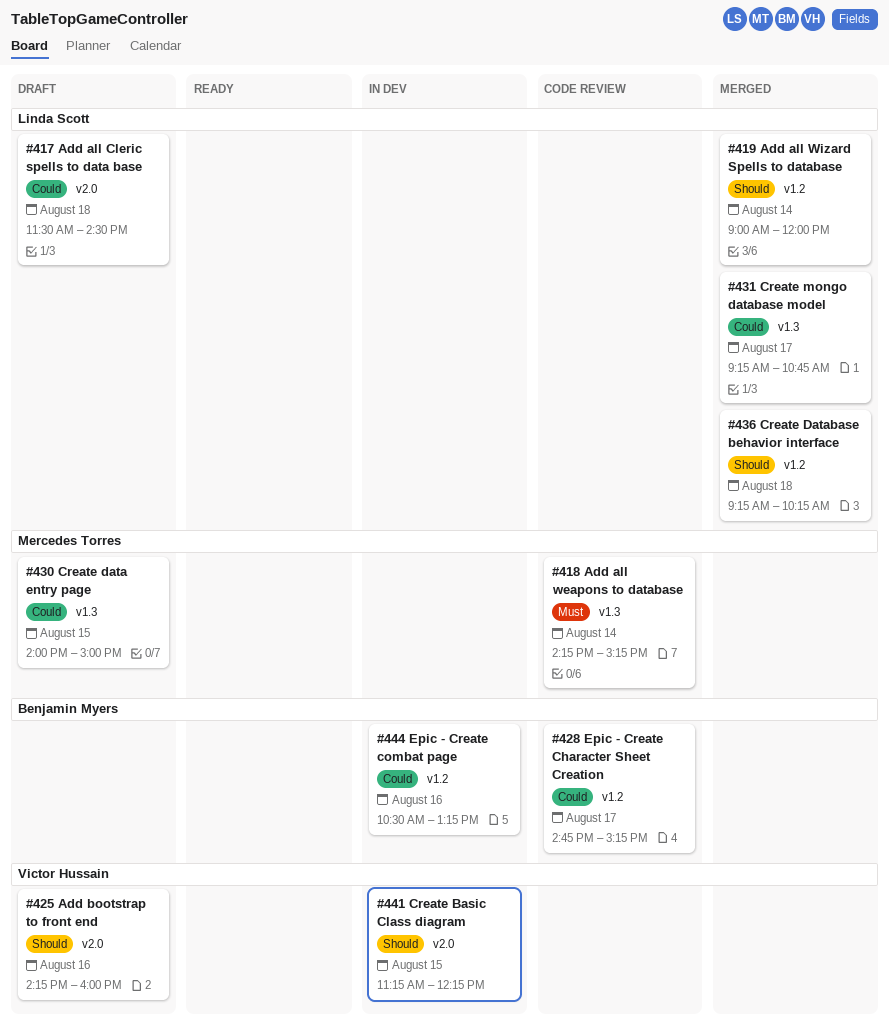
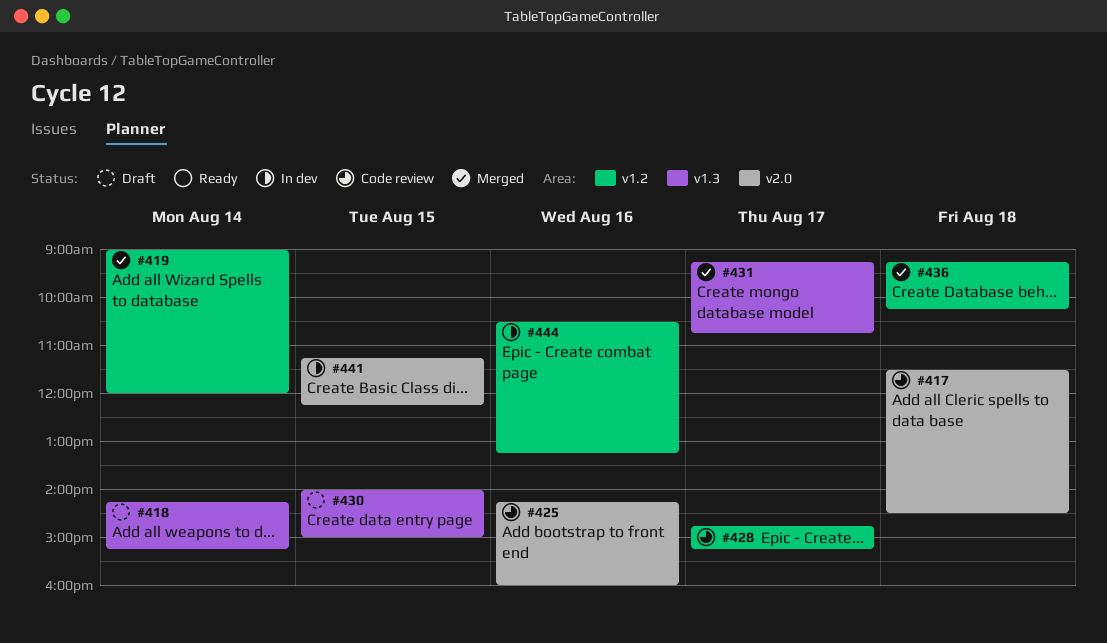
#417, status: Draft -> Code review
#418, status: Code review -> Draft
#425, status: Draft -> Code review

